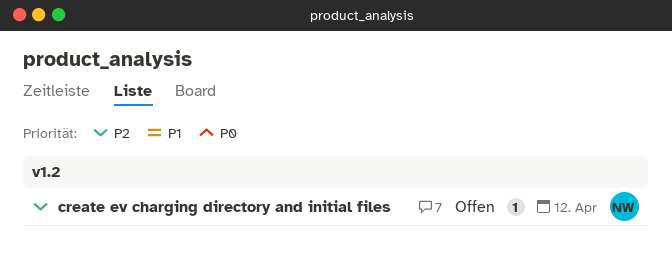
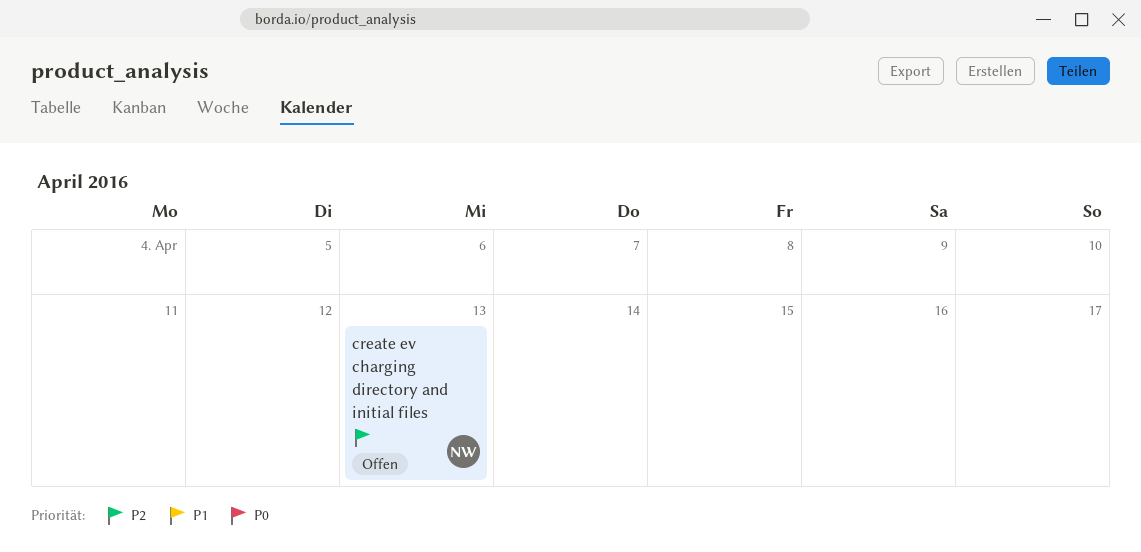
create ev charging directory and initial files, due: Apr 12 -> Apr 13

